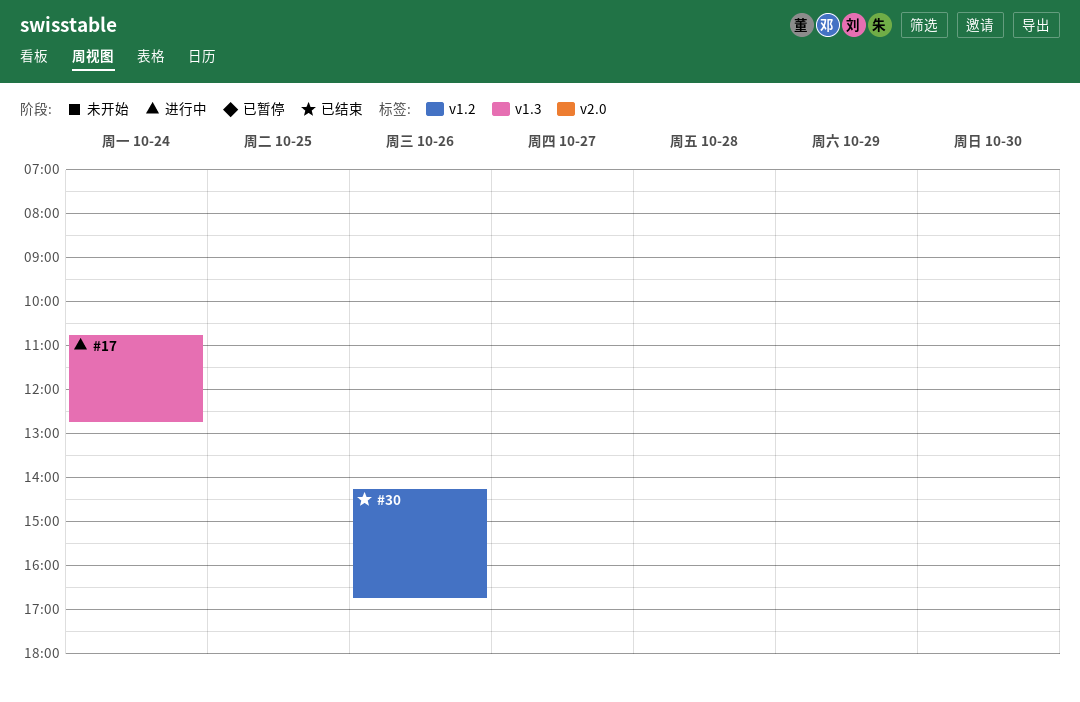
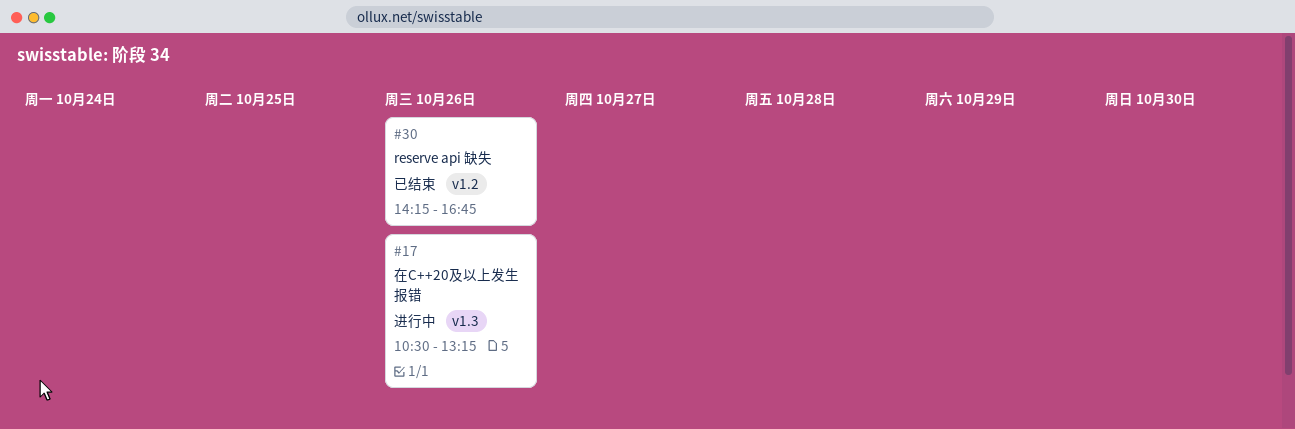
#17, day: Oct 24 -> Oct 26
#17, begins: 10:45 -> 10:30
#17, ends: 12:45 -> 13:15

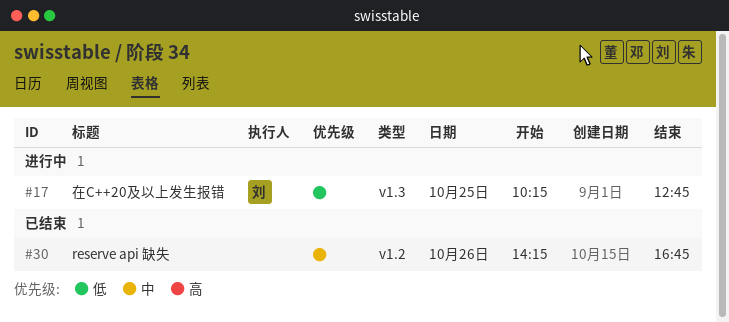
#17, day: Oct 26 -> Oct 25
#17, begins: 10:30 -> 10:15
#17, ends: 13:15 -> 12:45

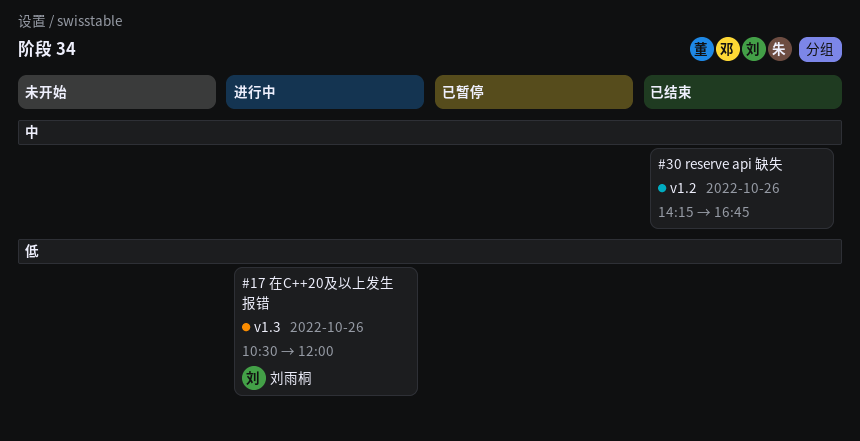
#17, day: Oct 25 -> Oct 26
#17, begins: 10:15 -> 10:30
#17, ends: 12:45 -> 12:00

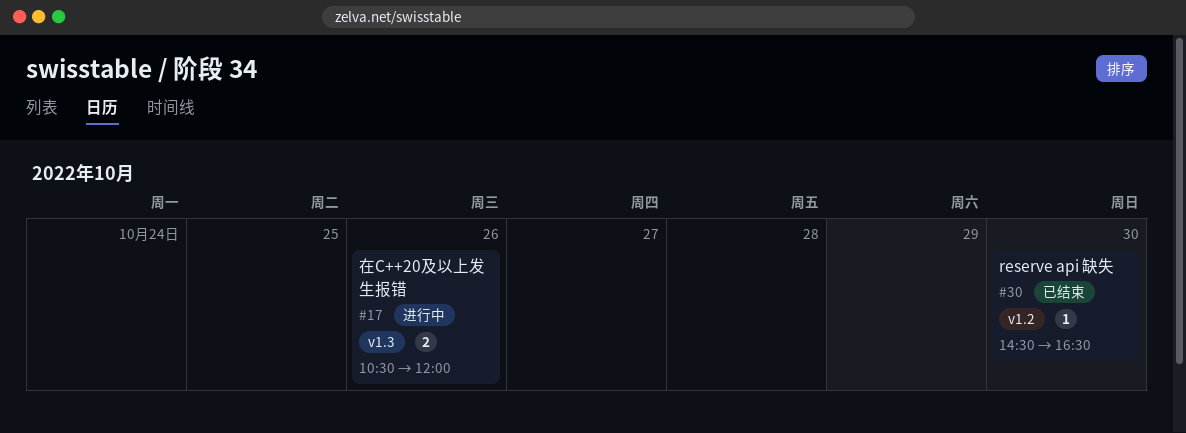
#30, day: Oct 26 -> Oct 30
#30, begins: 14:15 -> 14:30
#30, ends: 16:45 -> 16:30

